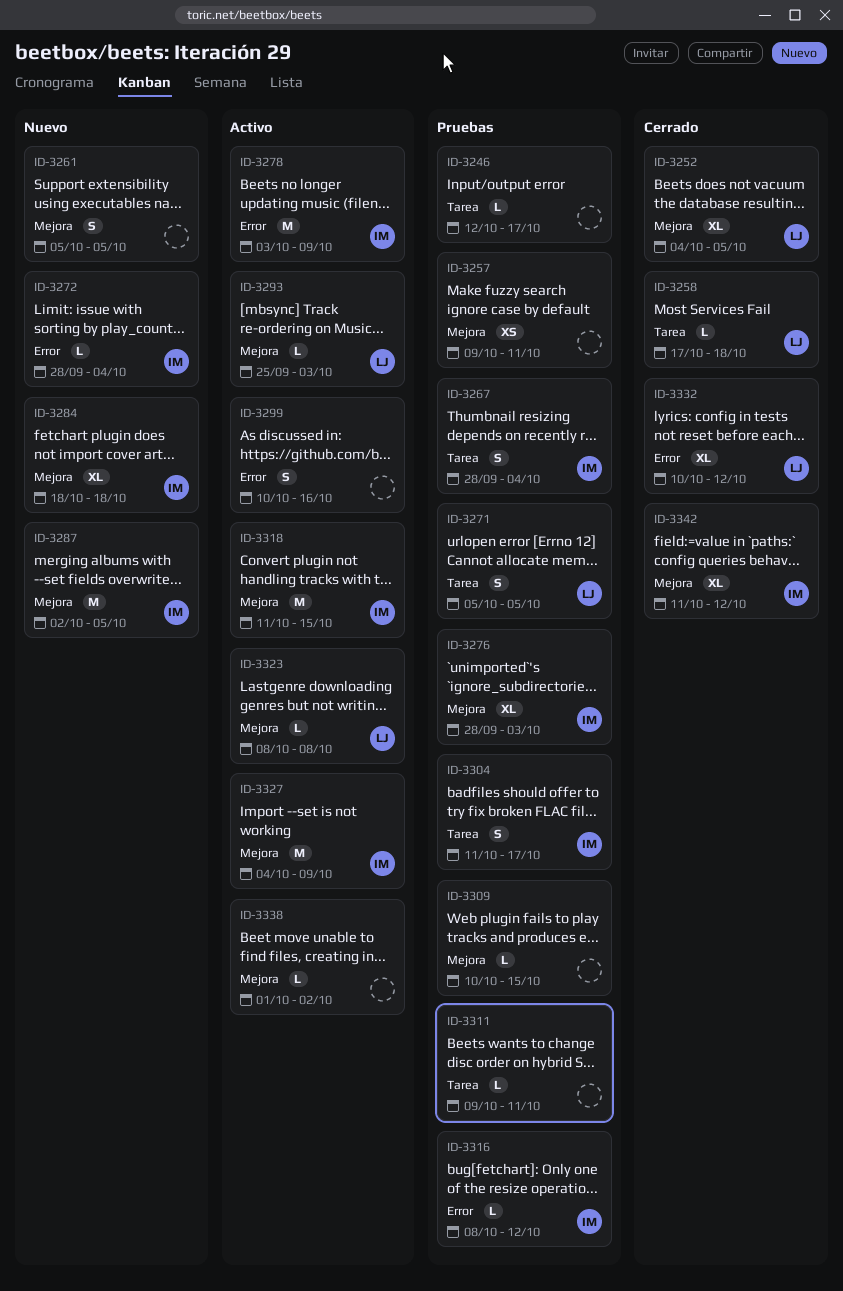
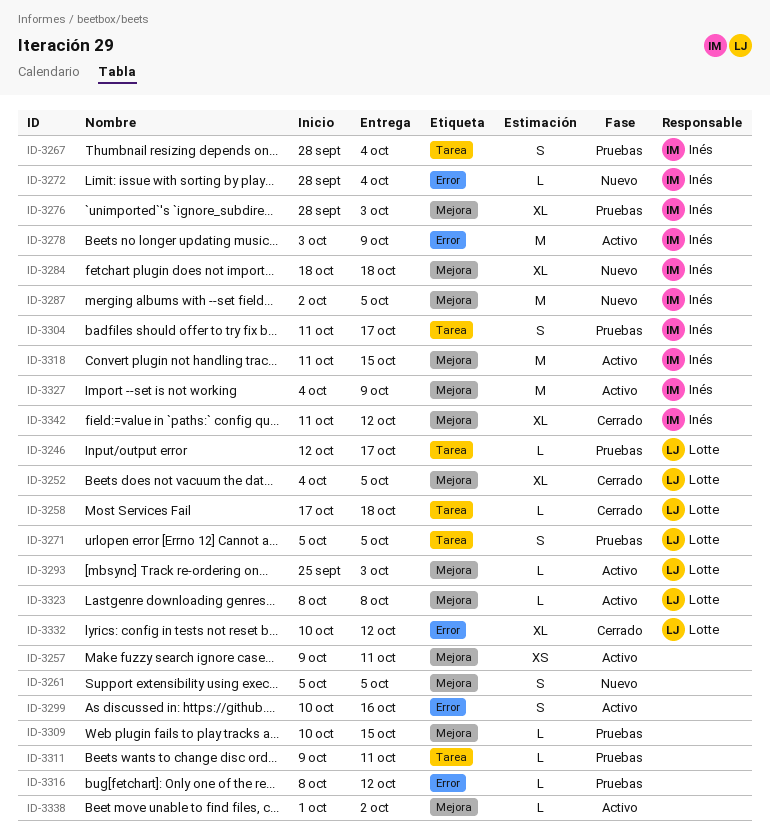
ID-3246, owner: none -> Lotte
ID-3257, status: Pruebas -> Activo
ID-3316, owner: Inés -> none

